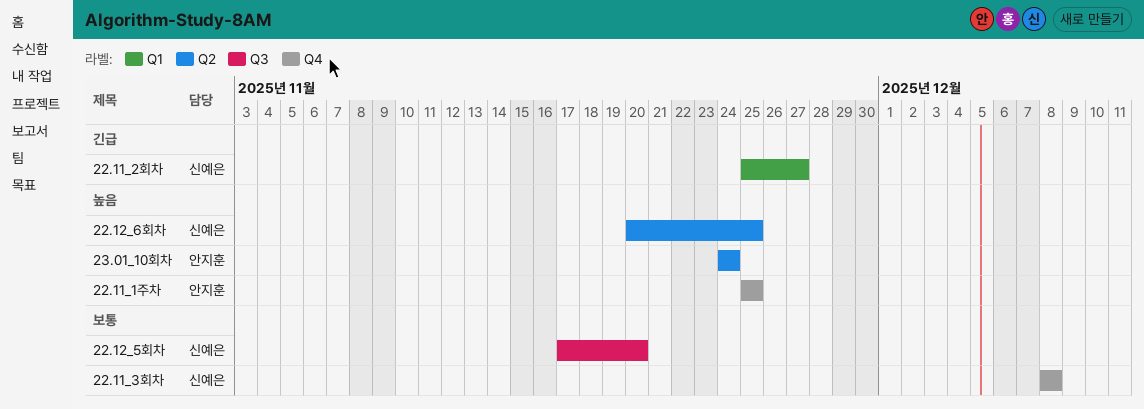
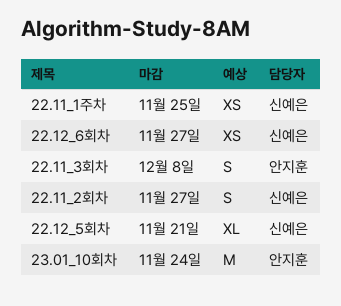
22.11_1주차, owner: 안지훈 -> 신예은
22.11_3회차, owner: 신예은 -> 안지훈
22.12_5회차, due: Nov 20 -> Nov 21
22.12_6회차, due: Nov 25 -> Nov 27

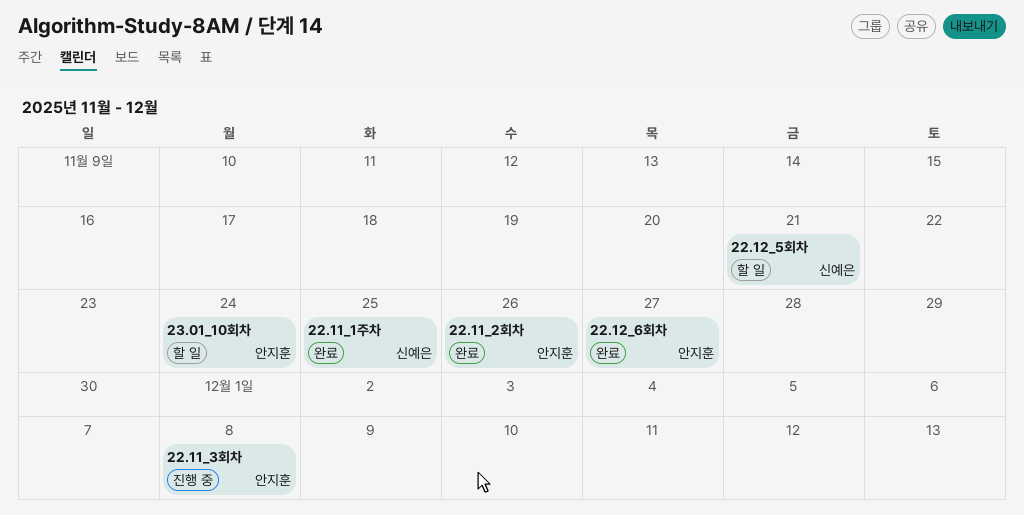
22.11_2회차, owner: 신예은 -> 안지훈
22.11_2회차, due: Nov 27 -> Nov 26
22.12_6회차, owner: 신예은 -> 안지훈

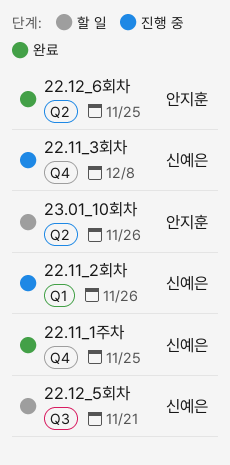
22.11_2회차, status: 완료 -> 진행 중
22.11_2회차, owner: 안지훈 -> 신예은
22.11_3회차, owner: 안지훈 -> 신예은
22.12_6회차, due: Nov 27 -> Nov 25
23.01_10회차, due: Nov 24 -> Nov 26

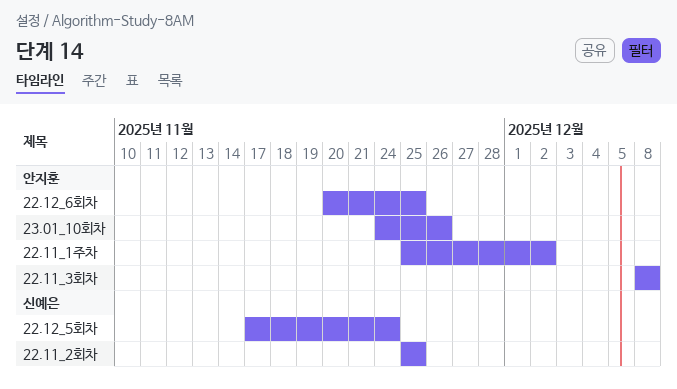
22.11_1주차, owner: 신예은 -> 안지훈
22.11_1주차, due: Nov 25 -> Dec 2
22.11_2회차, due: Nov 26 -> Nov 25
22.11_3회차, owner: 신예은 -> 안지훈
22.12_5회차, due: Nov 21 -> Nov 24

